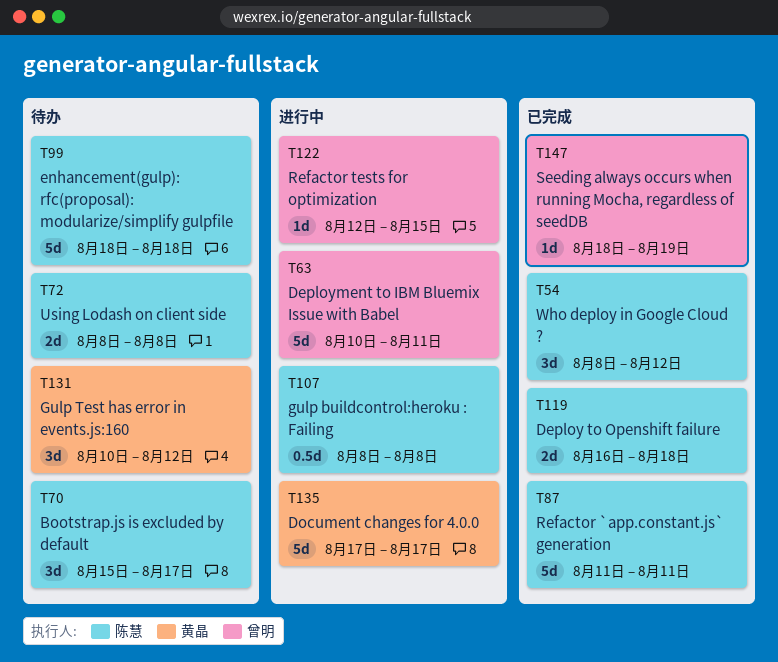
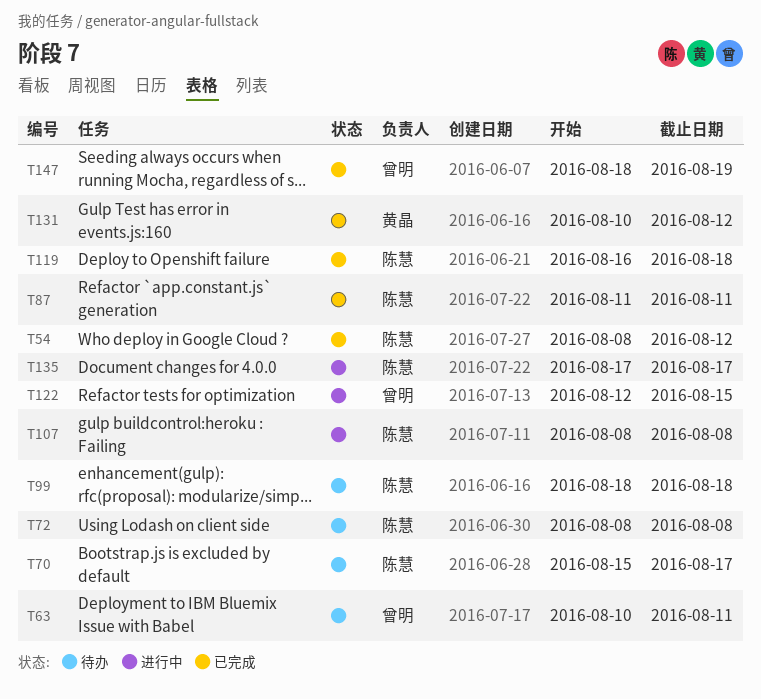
T63, status: 进行中 -> 待办
T131, status: 待办 -> 已完成
T135, owner: 黄晶 -> 陈慧

